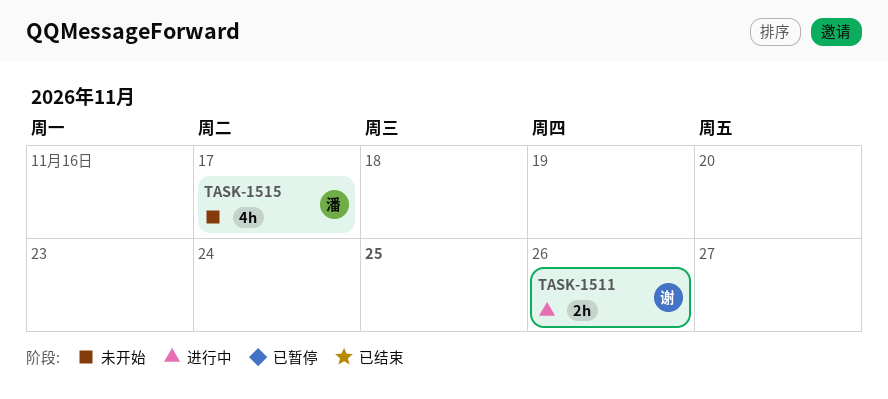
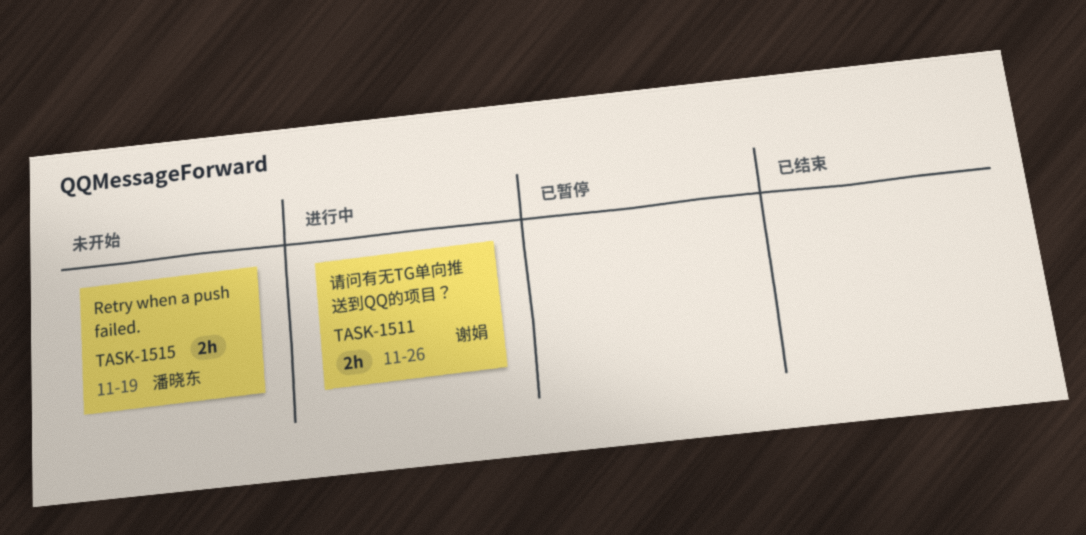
TASK-1515, estimate: 4h -> 2h
TASK-1515, due: Nov 17 -> Nov 19

